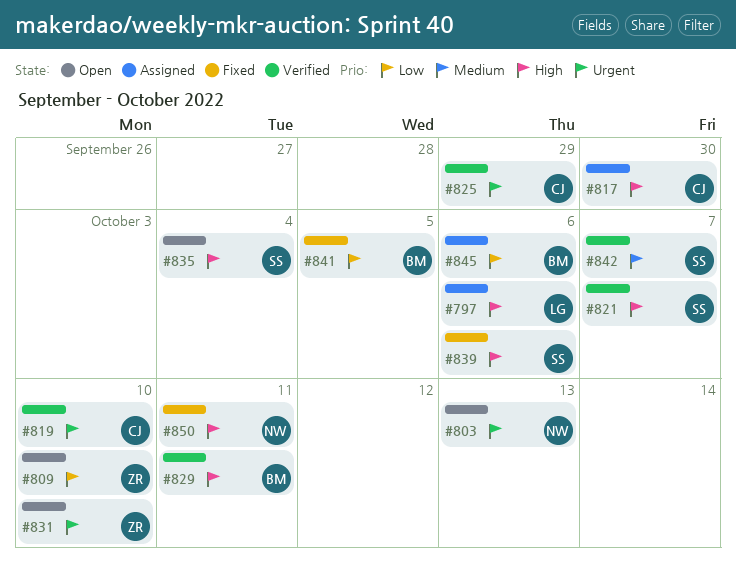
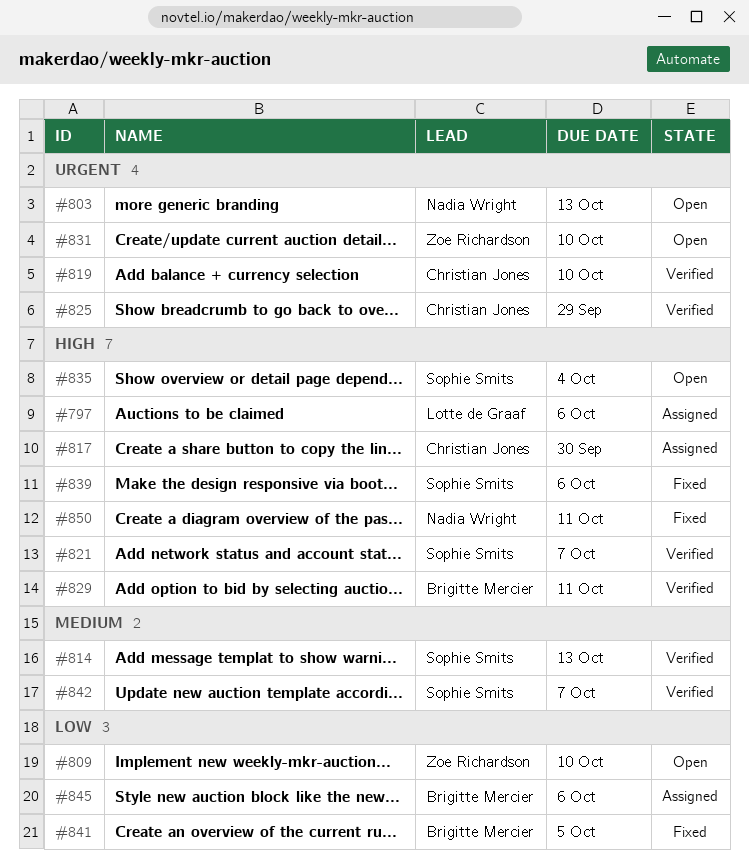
#814: none -> present

